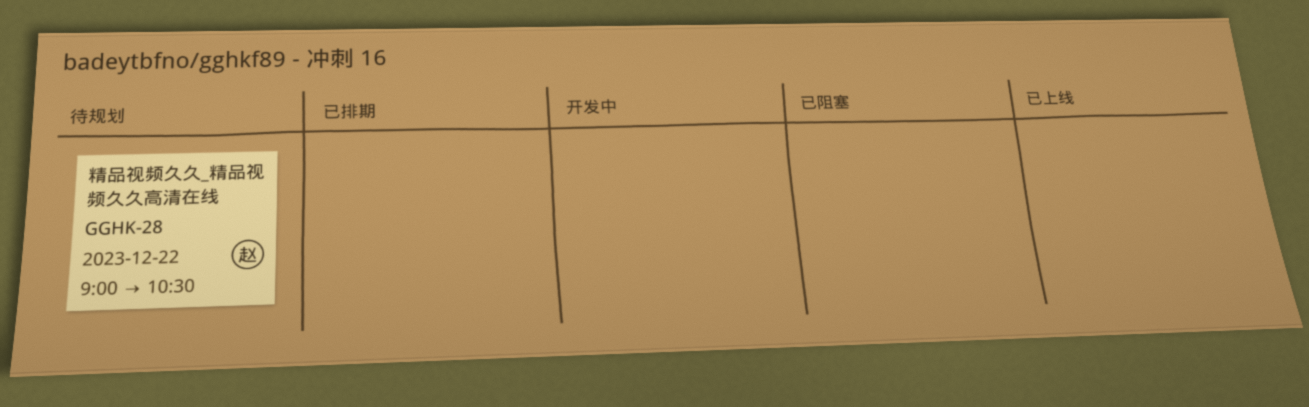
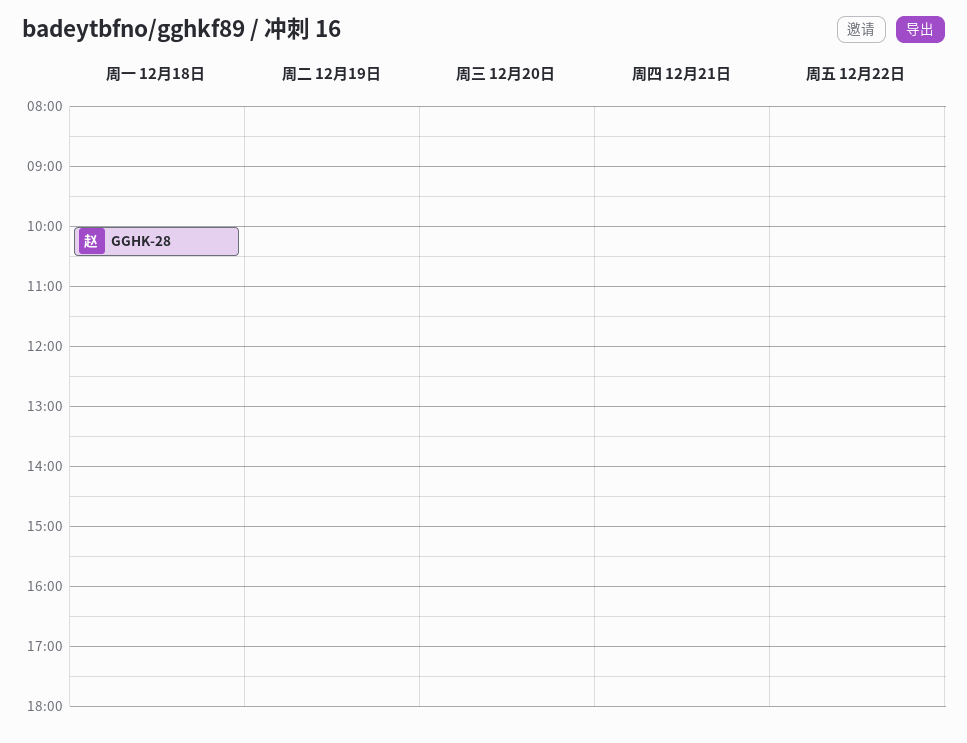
GGHK-28, day: Dec 22 -> Dec 18
GGHK-28, begins: 09:00 -> 10:00

